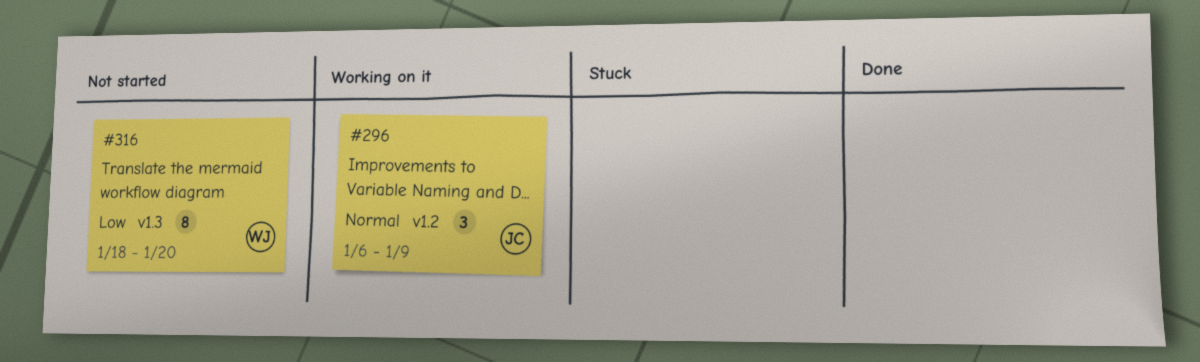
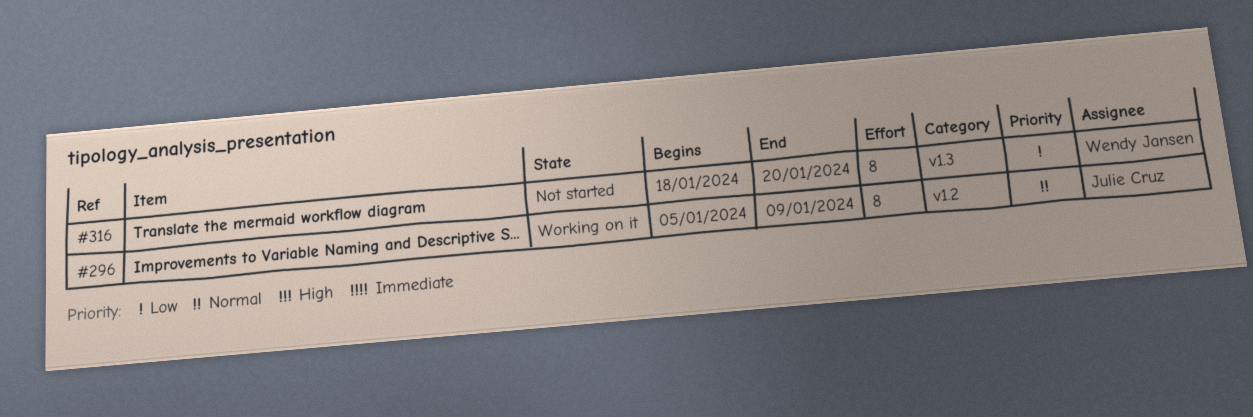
#296, estimate: 3 -> 8
#296, start: Jan 6 -> Jan 5

